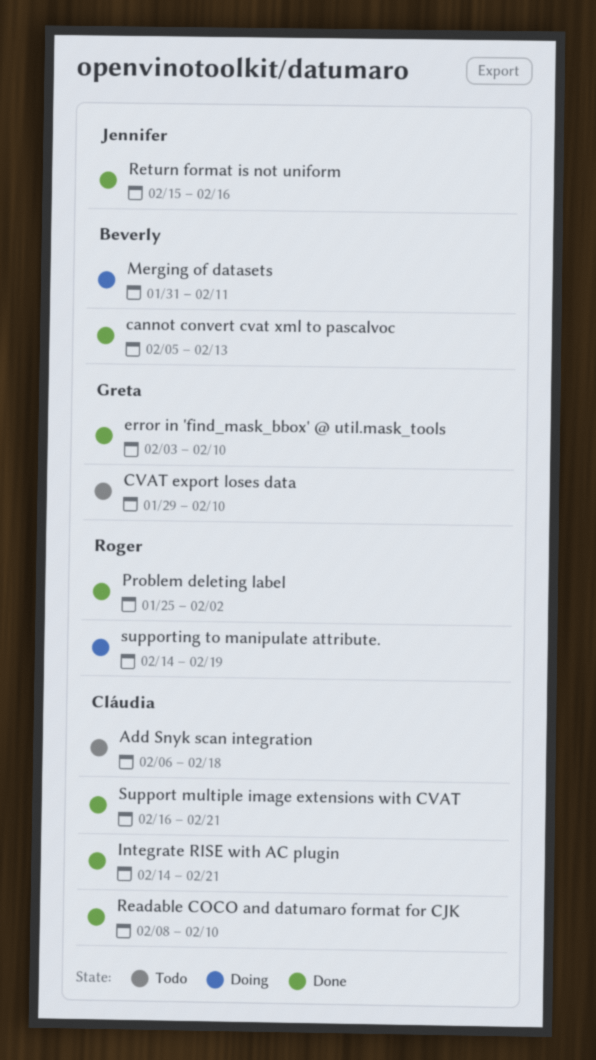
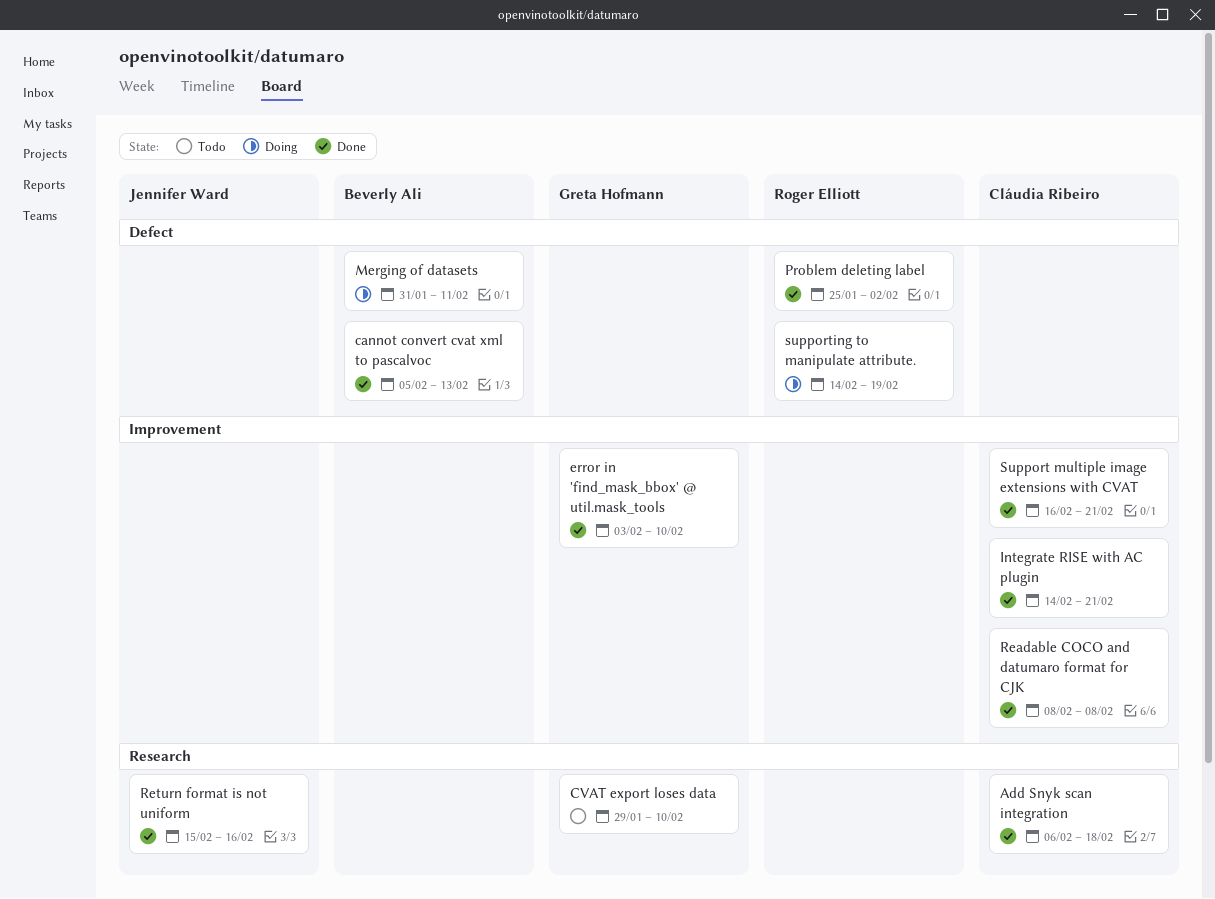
Add Snyk scan integration, status: Todo -> Done
Readable COCO and datumaro format for CJK, due: Feb 10 -> Feb 8

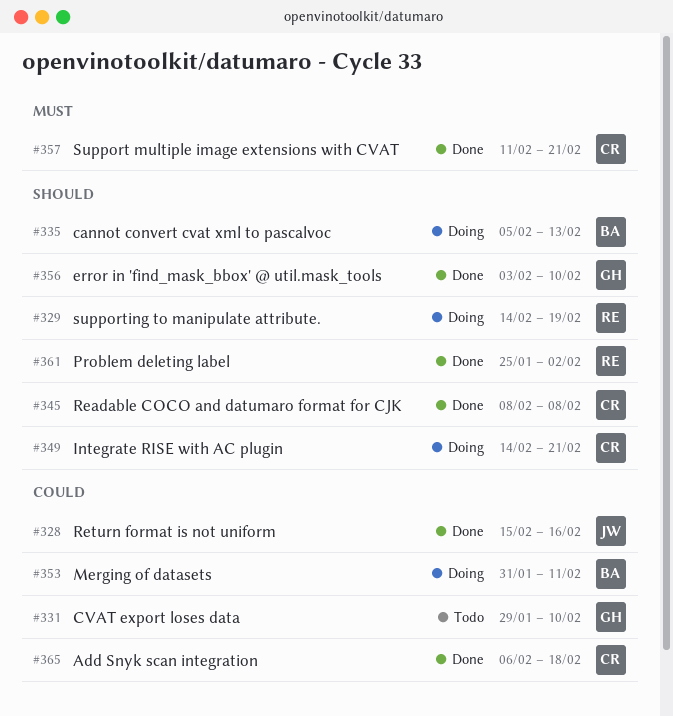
cannot convert cvat xml to pascalvoc, status: Done -> Doing
Integrate RISE with AC plugin, status: Done -> Doing
Support multiple image extensions with CVAT, start: Feb 16 -> Feb 11

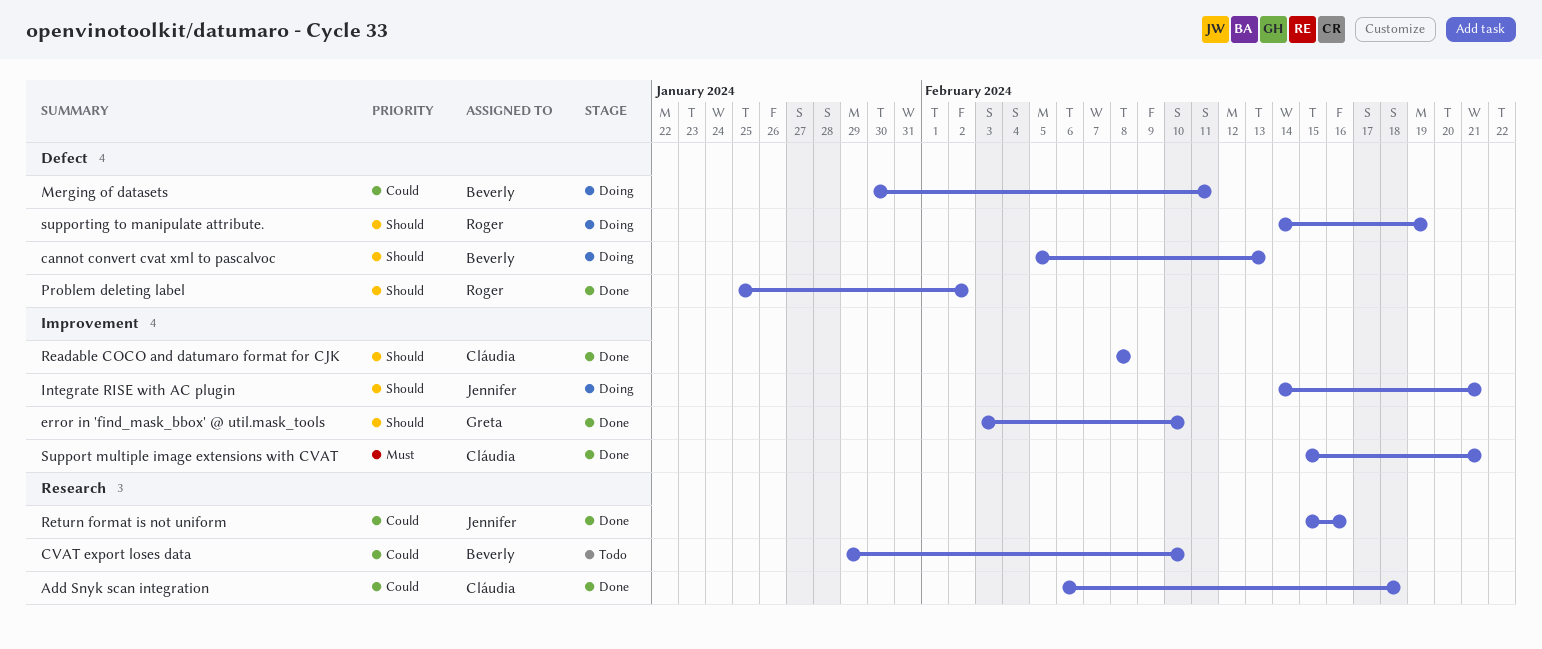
CVAT export loses data, owner: Greta -> Beverly
Integrate RISE with AC plugin, owner: Cláudia -> Jennifer
Merging of datasets, start: Jan 31 -> Jan 30
Support multiple image extensions with CVAT, start: Feb 11 -> Feb 15

